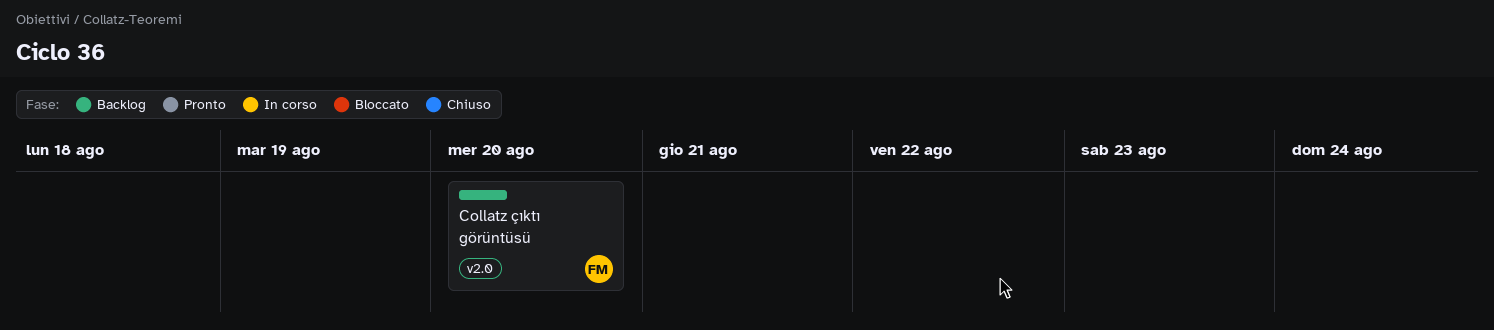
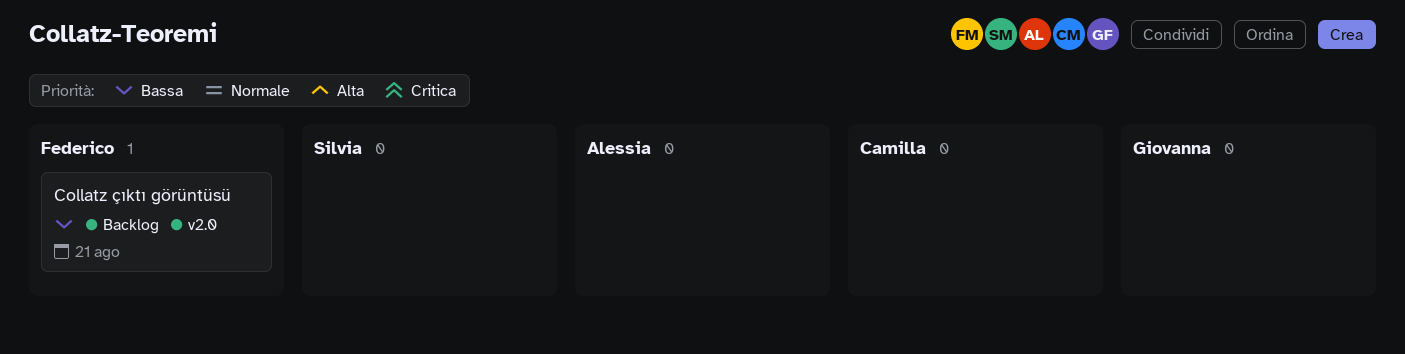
Collatz çıktı görüntüsü, due: Aug 20 -> Aug 21

